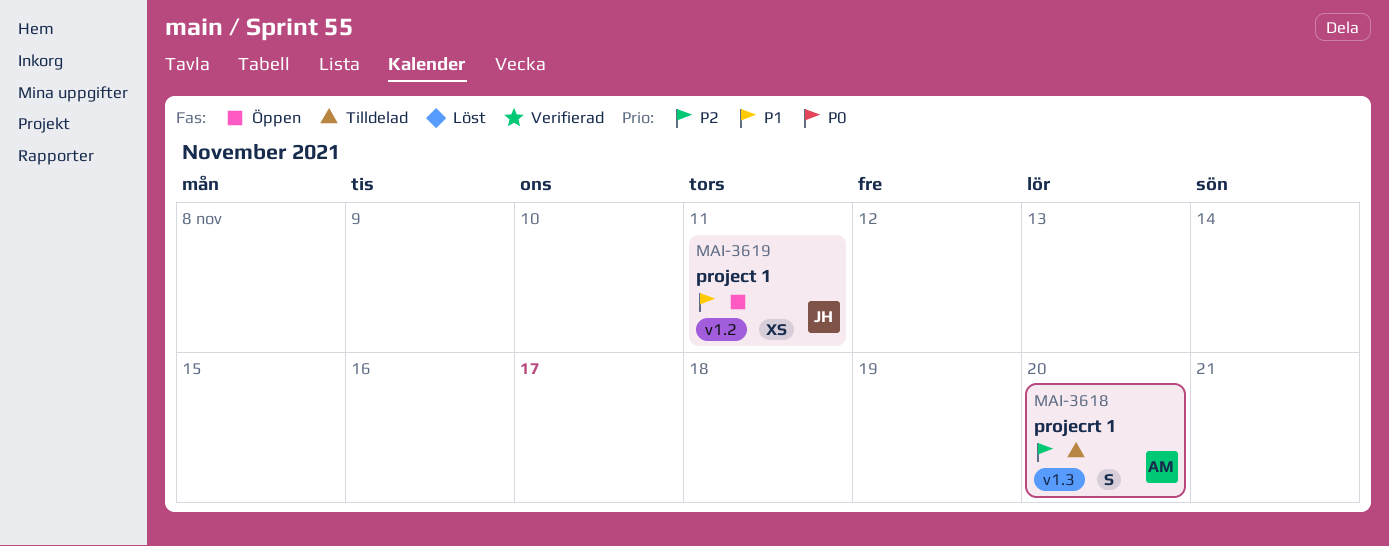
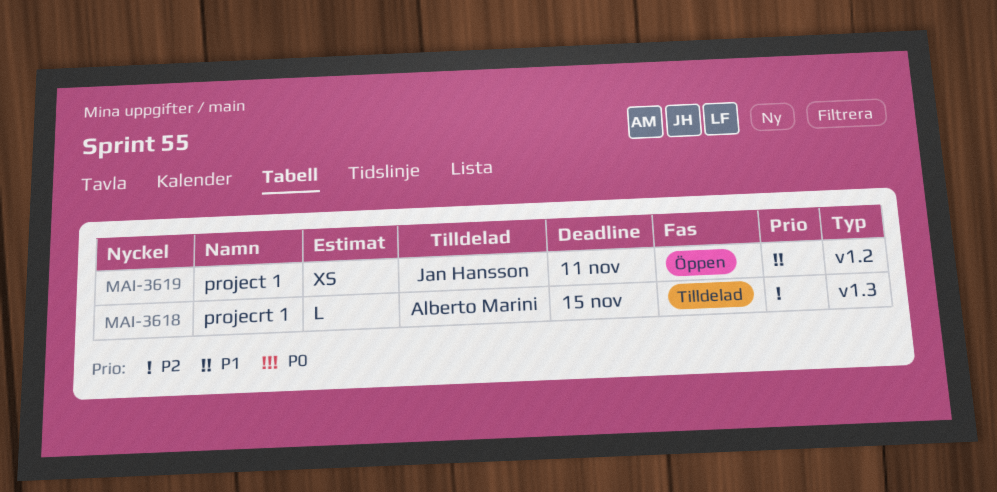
MAI-3618, estimate: S -> L
MAI-3618, due: Nov 20 -> Nov 15

